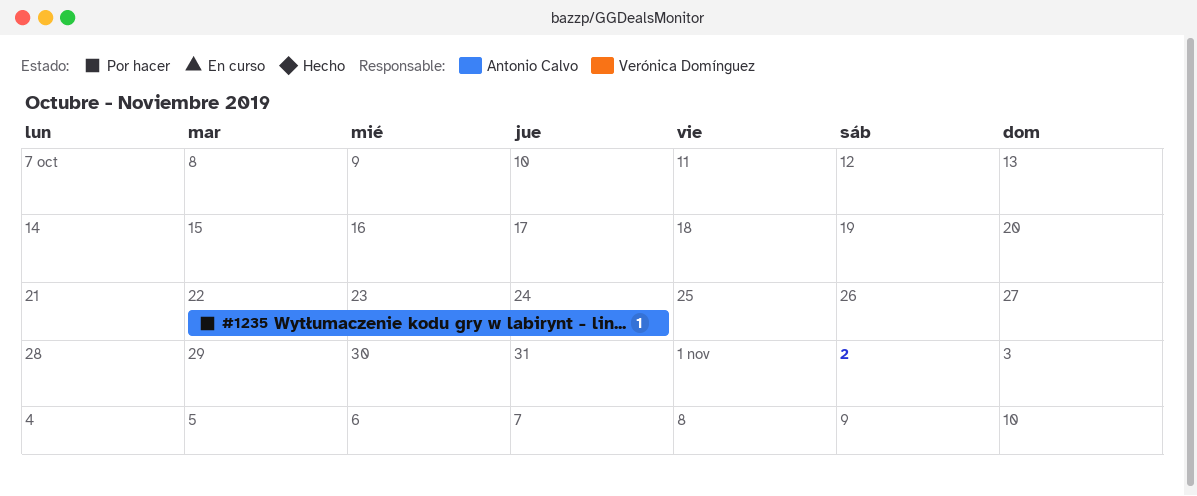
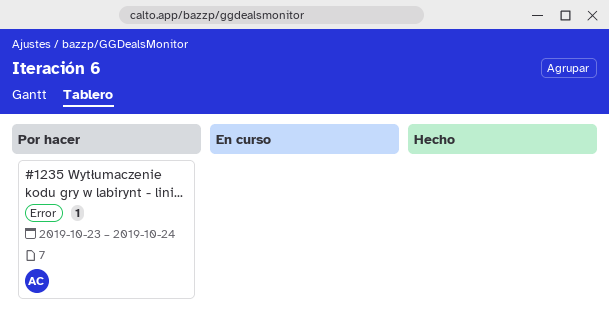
#1235, start: Oct 22 -> Oct 23

